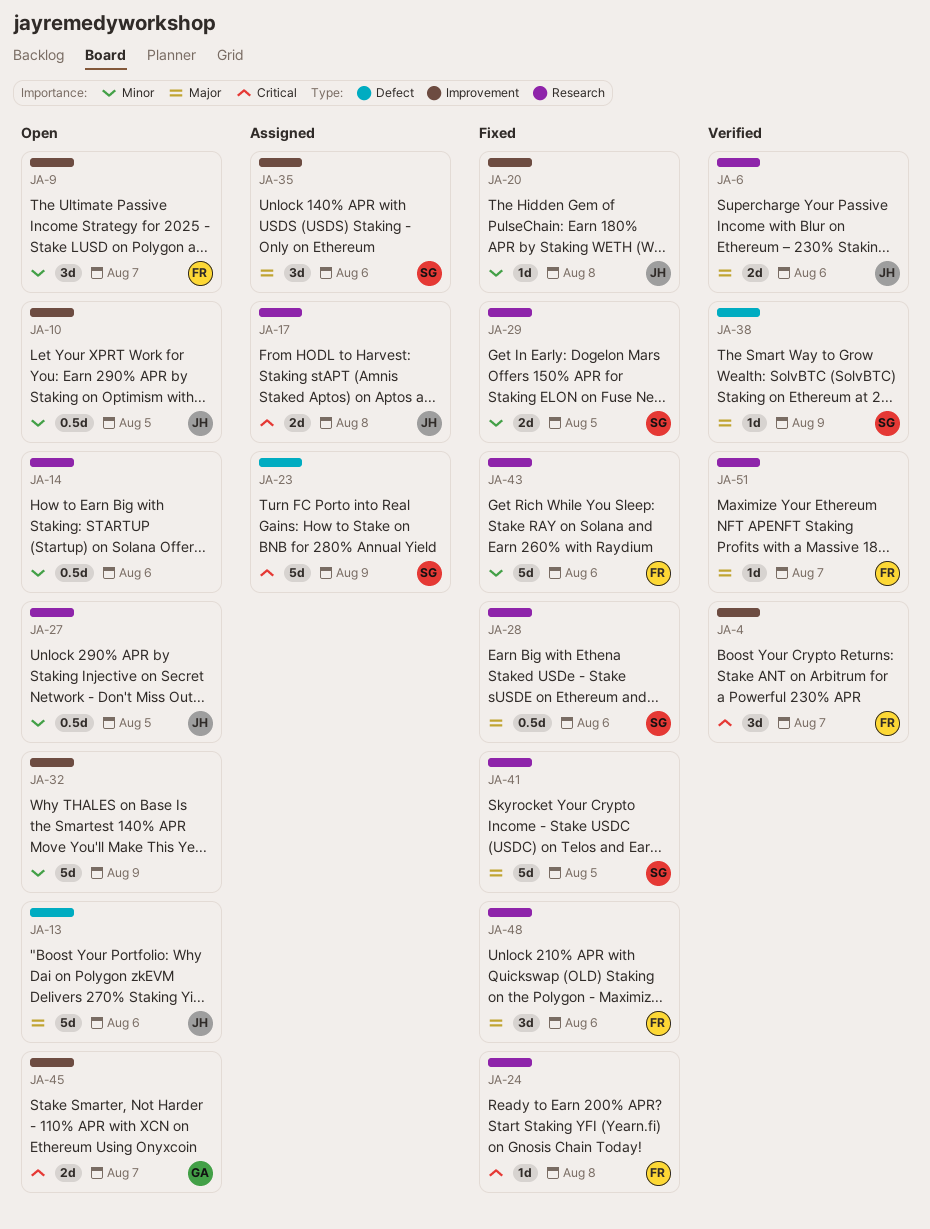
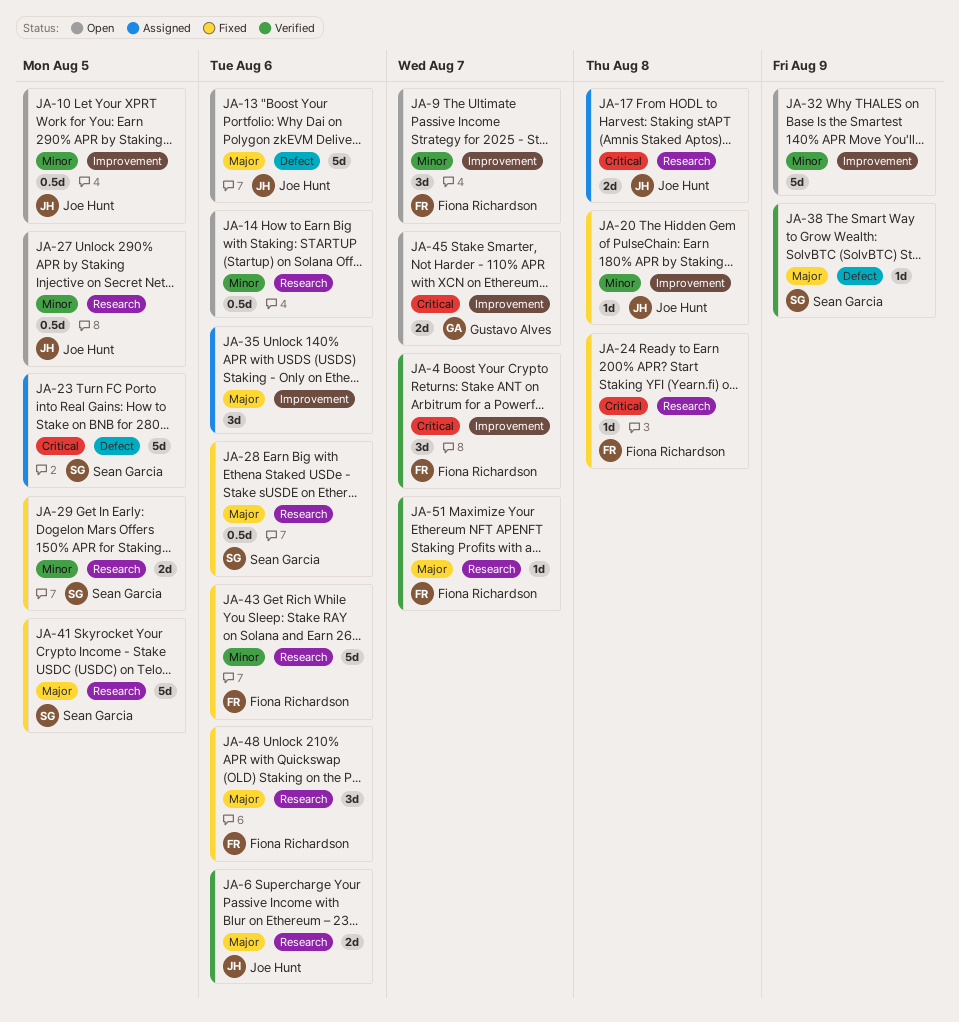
JA-23, due: Aug 9 -> Aug 5
JA-35, owner: Sean Garcia -> none

